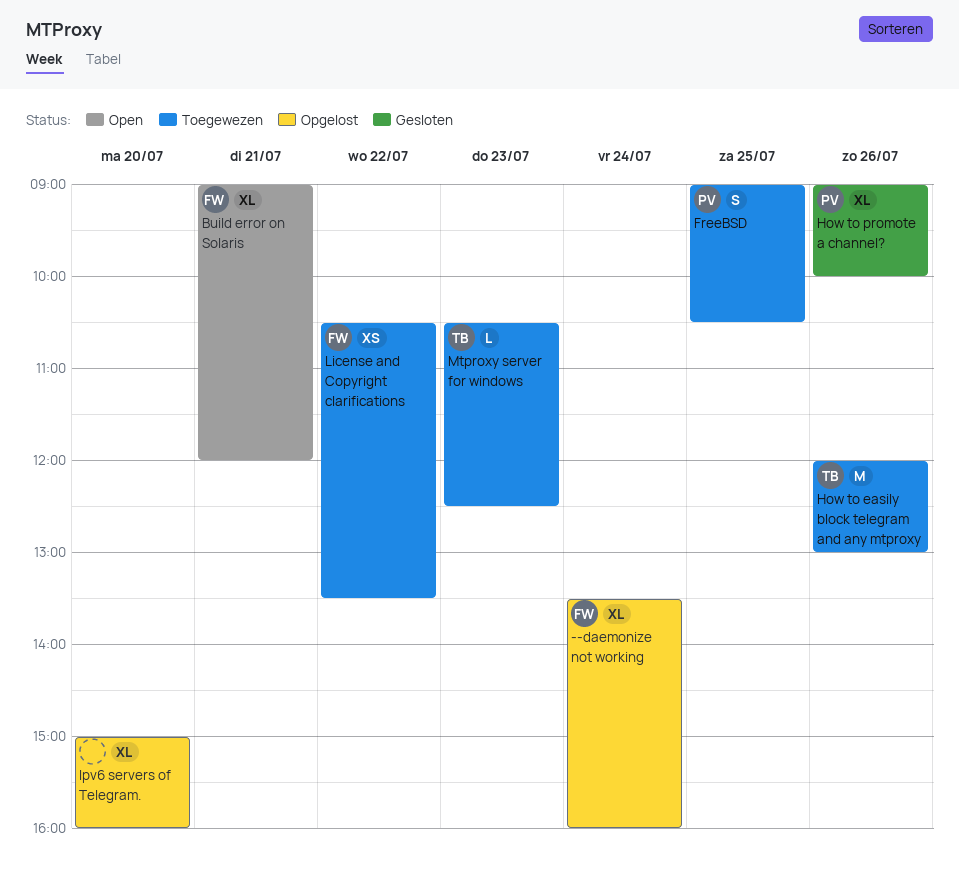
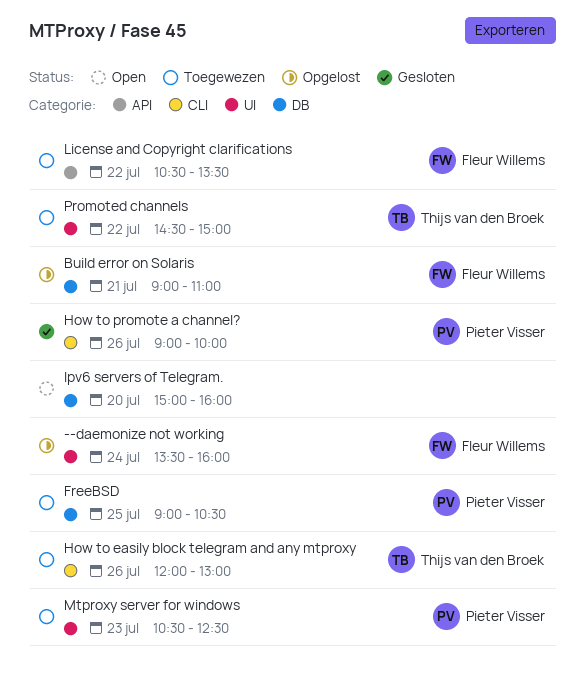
Build error on Solaris, status: Open -> Opgelost
Build error on Solaris, ends: 12:00 -> 11:00
Ipv6 servers of Telegram., status: Opgelost -> Open
Mtproxy server for windows, owner: Thijs van den Broek -> Pieter Visser
Promoted channels: none -> present

